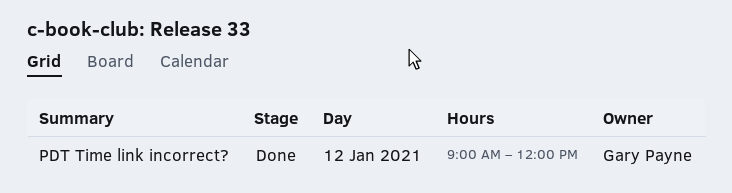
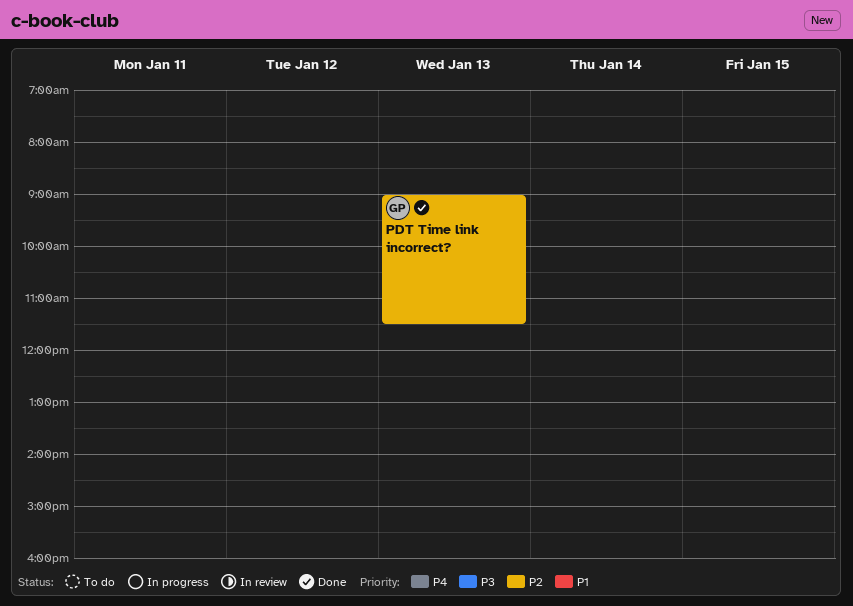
PDT Time link incorrect?, day: Jan 12 -> Jan 13
PDT Time link incorrect?, ends: 12:00 -> 11:30

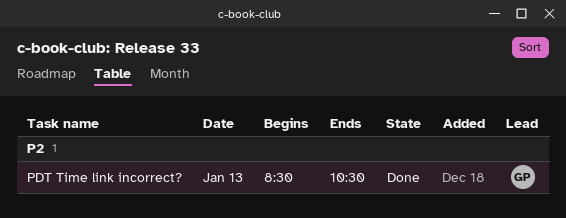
PDT Time link incorrect?, begins: 09:00 -> 08:30
PDT Time link incorrect?, ends: 11:30 -> 10:30

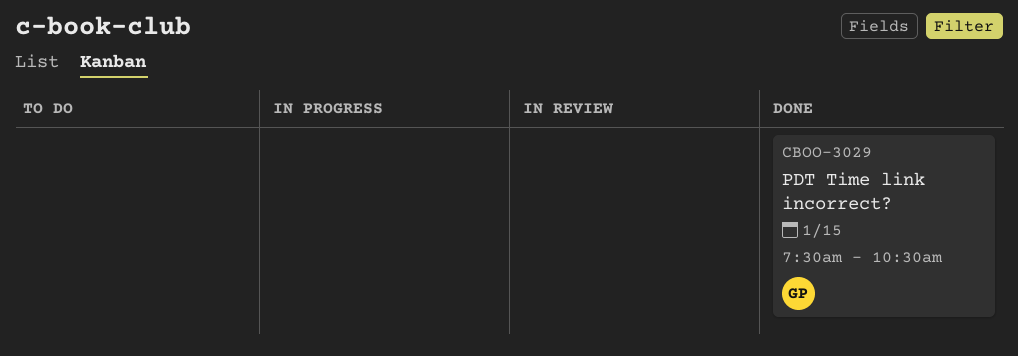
PDT Time link incorrect?, day: Jan 13 -> Jan 15
PDT Time link incorrect?, begins: 08:30 -> 07:30

